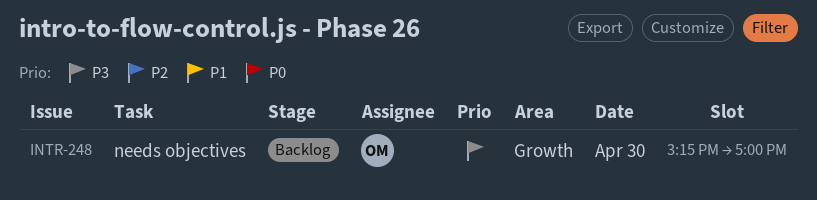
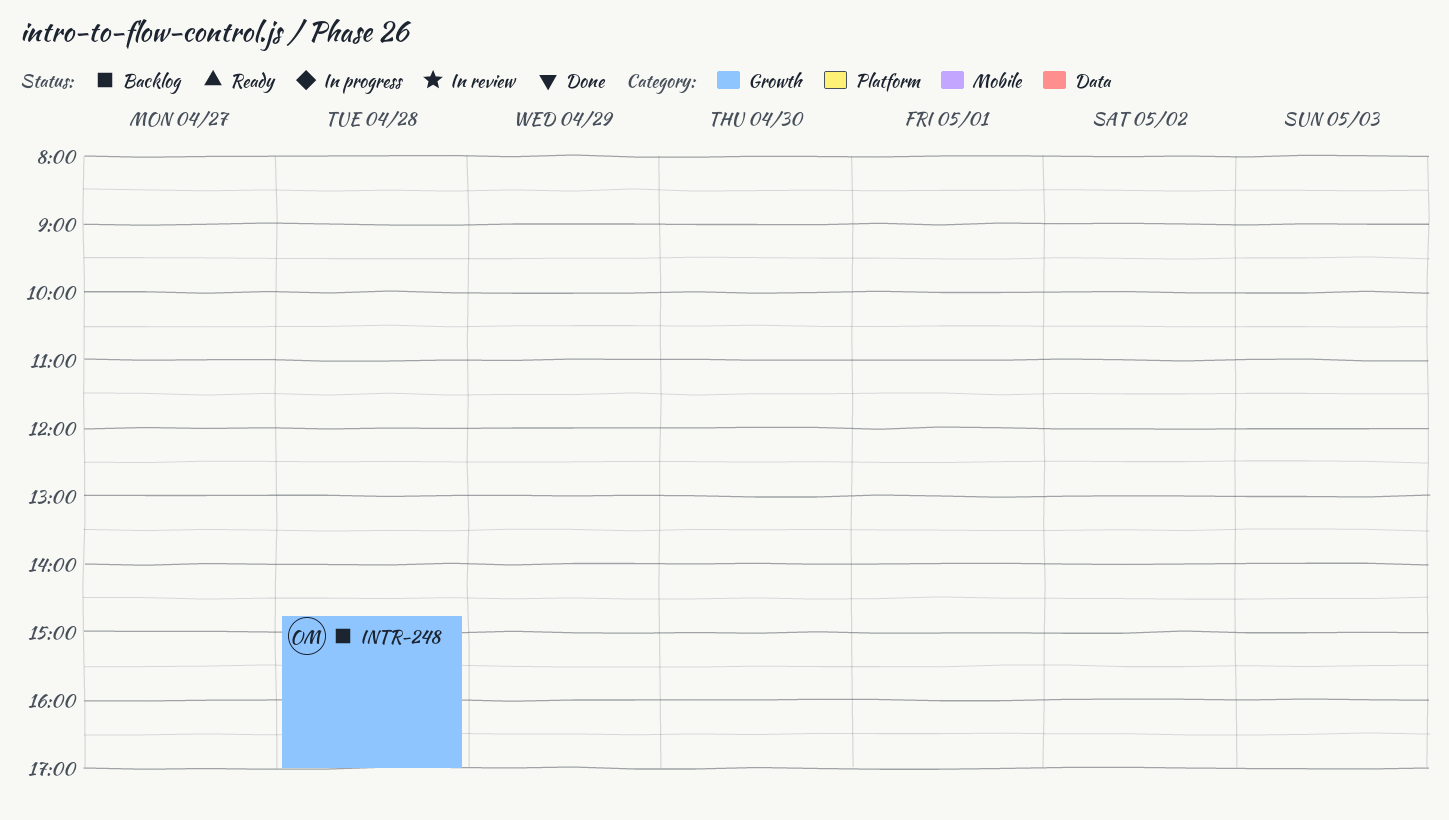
INTR-248, day: Apr 30 -> Apr 28
INTR-248, begins: 15:15 -> 14:45

